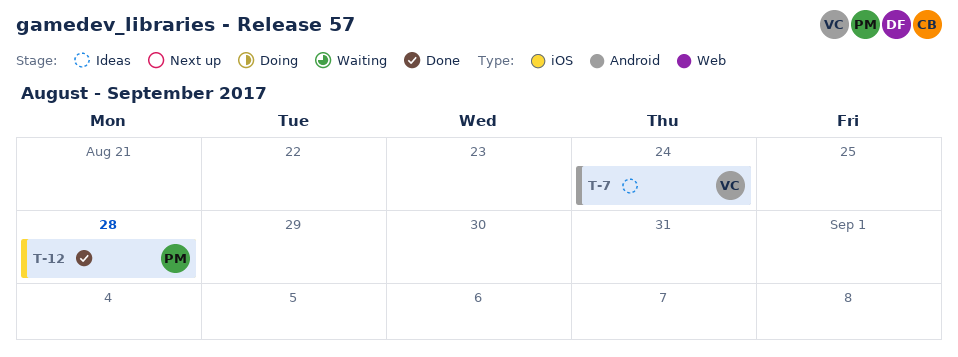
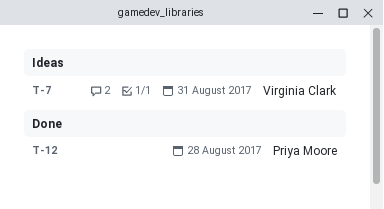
T-7, due: Aug 24 -> Aug 31

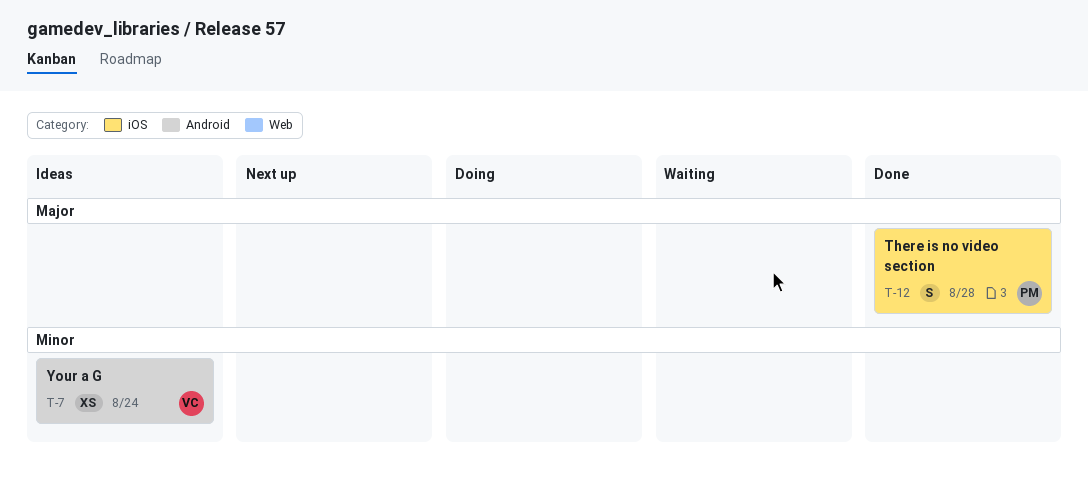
T-7, due: Aug 31 -> Aug 24

